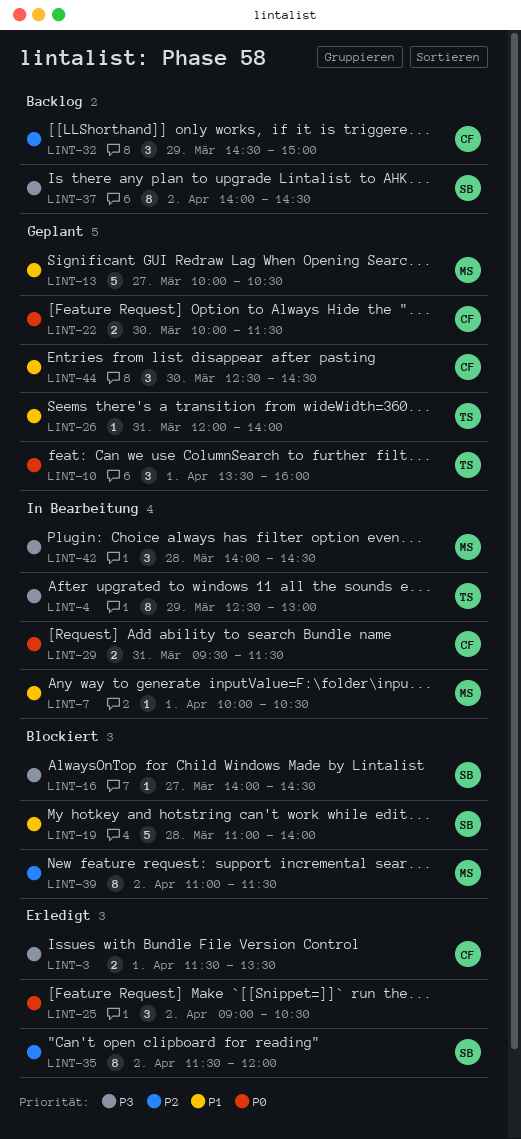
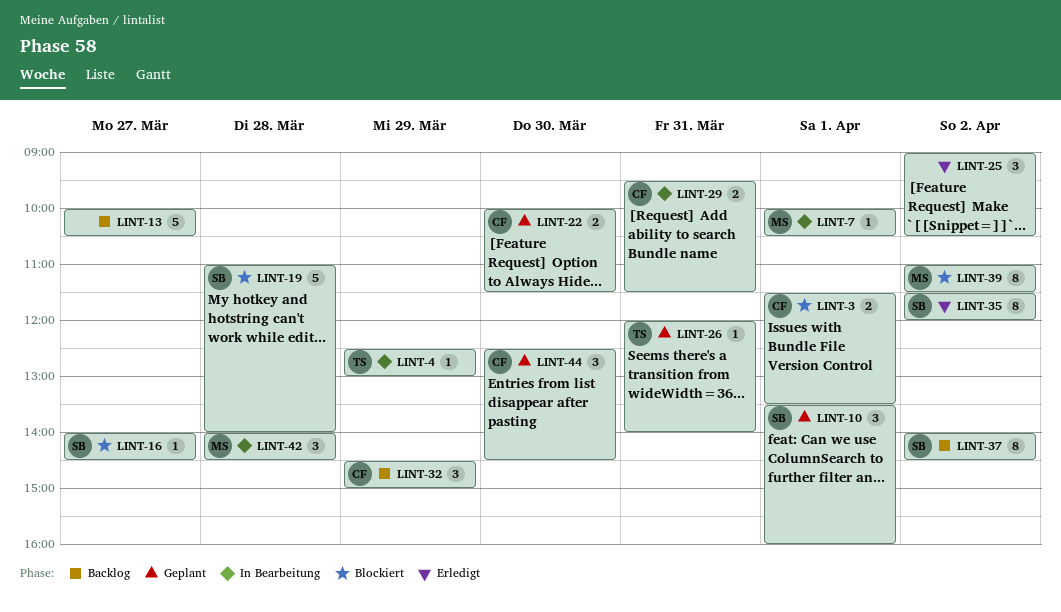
LINT-3, status: Erledigt -> Blockiert
LINT-4, estimate: 8 -> 1
LINT-10, owner: TS -> SB
LINT-13, status: Geplant -> Backlog
LINT-13, owner: MS -> none

